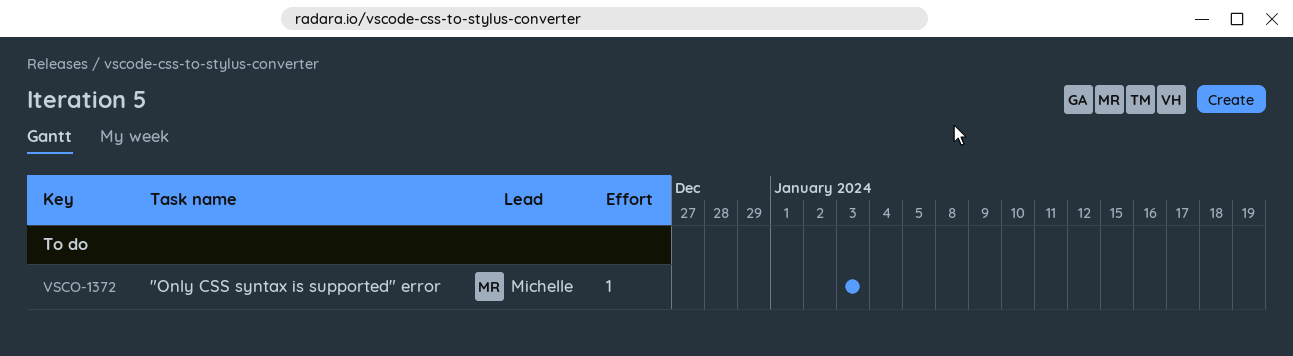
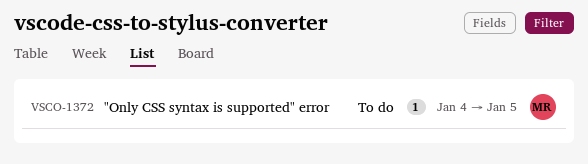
VSCO-1372, start: Jan 3 -> Jan 4
VSCO-1372, due: Jan 3 -> Jan 5

